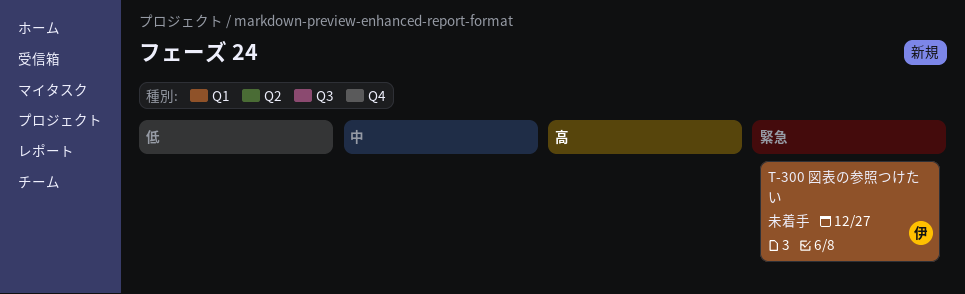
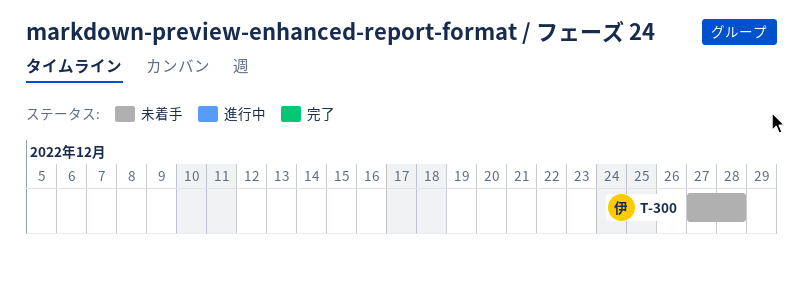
T-300, due: Dec 27 -> Dec 28

